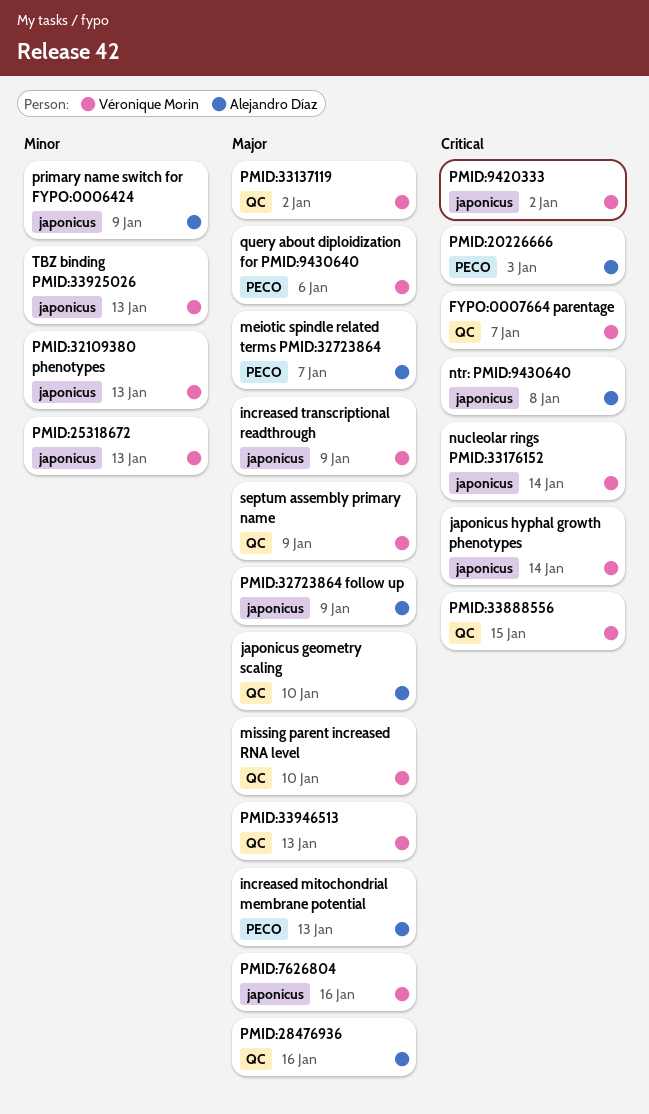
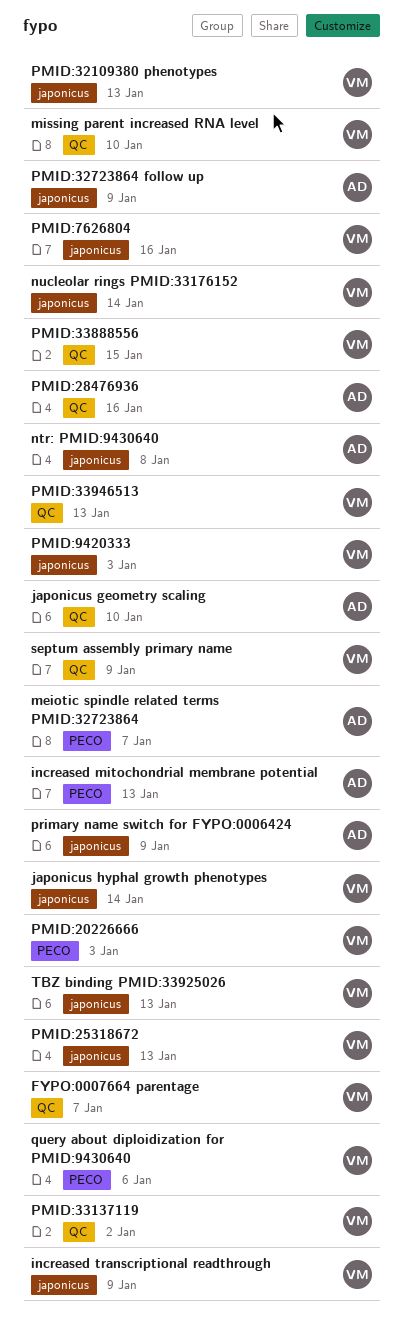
PMID:20226666, owner: Alejandro Díaz -> Véronique Morin
PMID:9420333, due: Jan 2 -> Jan 3

